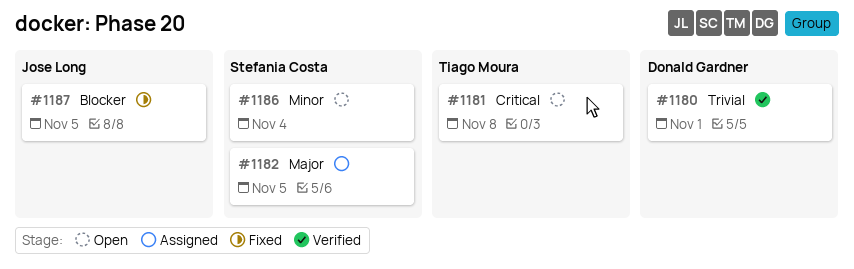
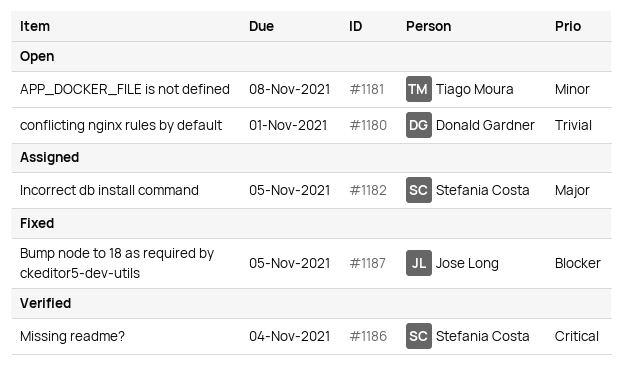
#1180, status: Verified -> Open
#1181, priority: Critical -> Minor
#1186, status: Open -> Verified
#1186, priority: Minor -> Critical

